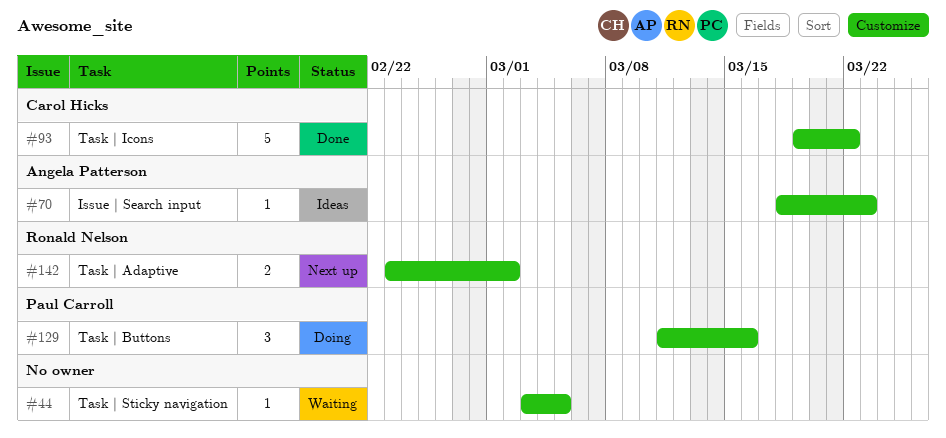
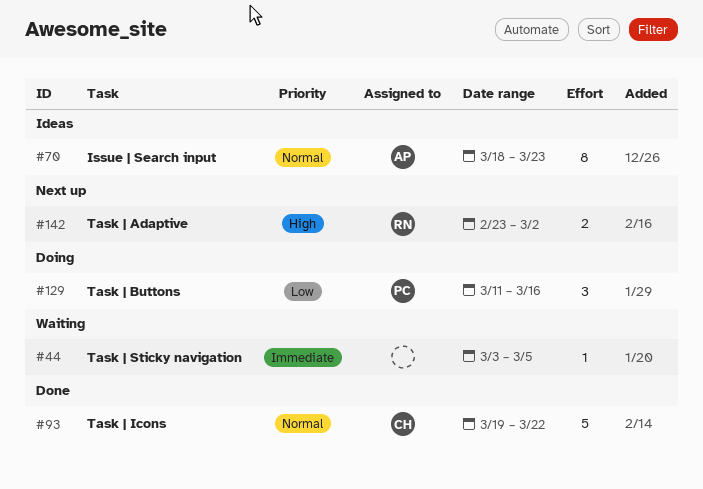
#70, estimate: 1 -> 8

